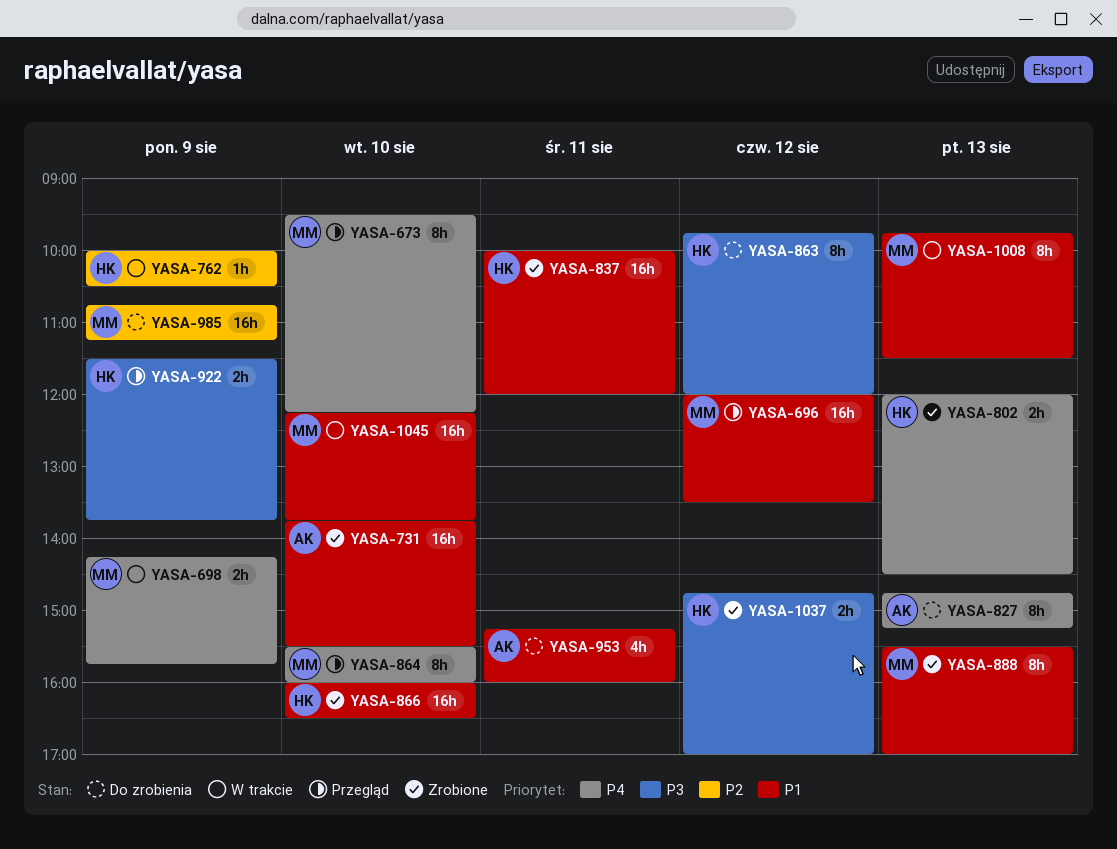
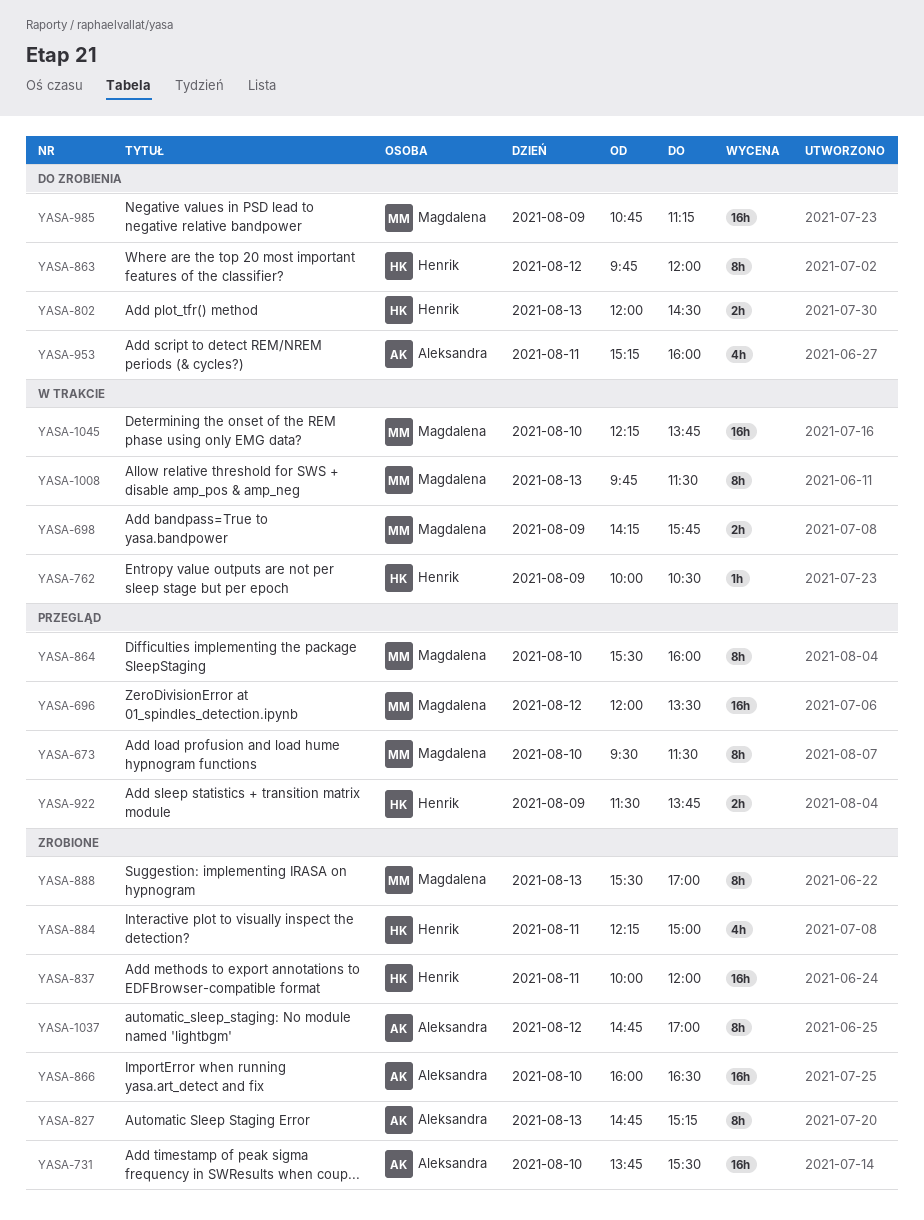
YASA-673, ends: 12:15 -> 11:30
YASA-802, status: Zrobione -> Do zrobienia
YASA-827, status: Do zrobienia -> Zrobione
YASA-866, owner: Henrik -> Aleksandra
YASA-884: none -> present
YASA-1037, owner: Henrik -> Aleksandra
YASA-1037, estimate: 2h -> 8h

